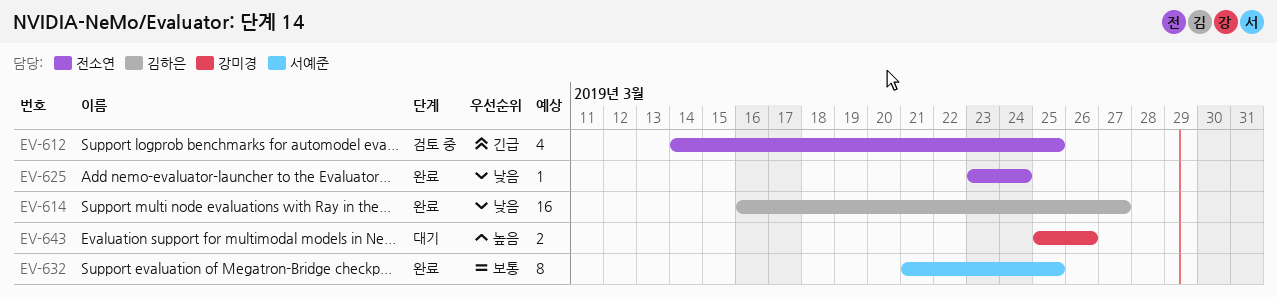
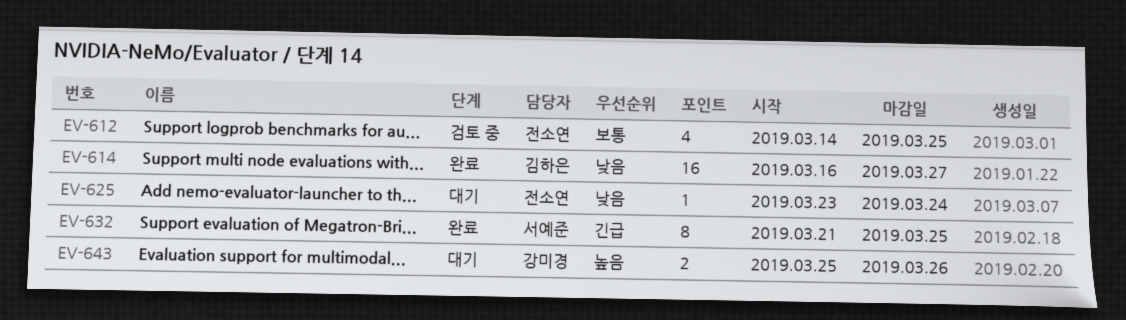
EV-612, priority: 긴급 -> 보통
EV-625, status: 완료 -> 대기
EV-632, priority: 보통 -> 긴급

